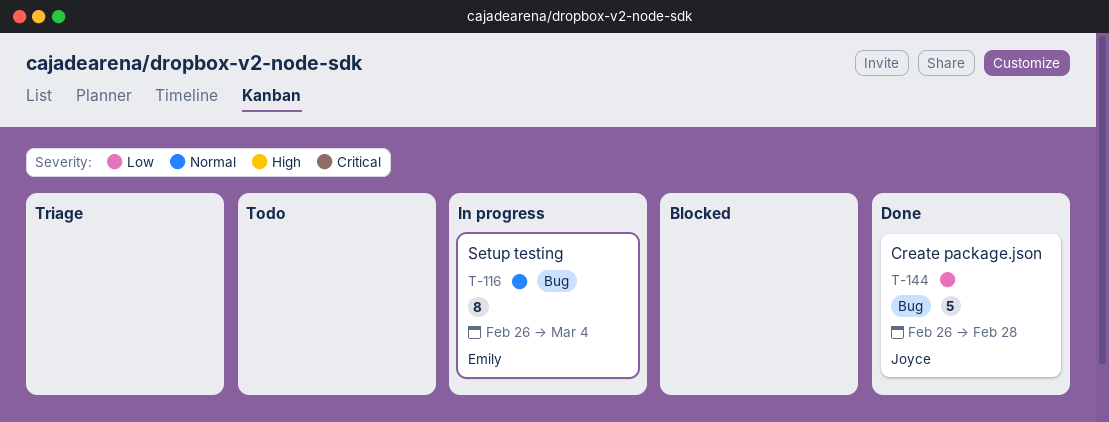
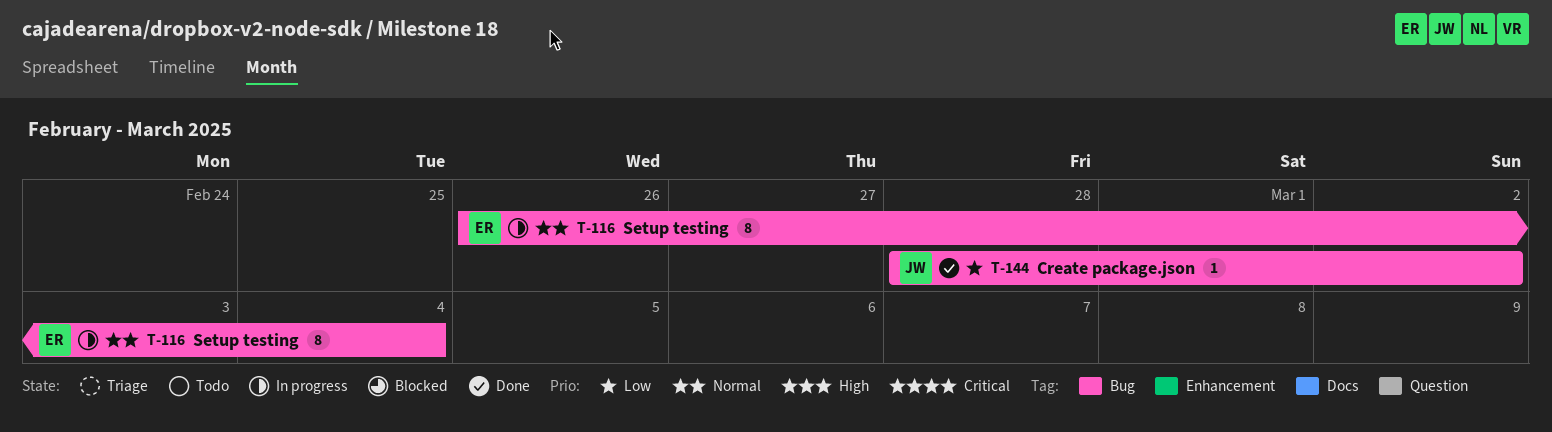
T-144, estimate: 5 -> 1
T-144, start: Feb 26 -> Feb 28
T-144, due: Feb 28 -> Mar 2

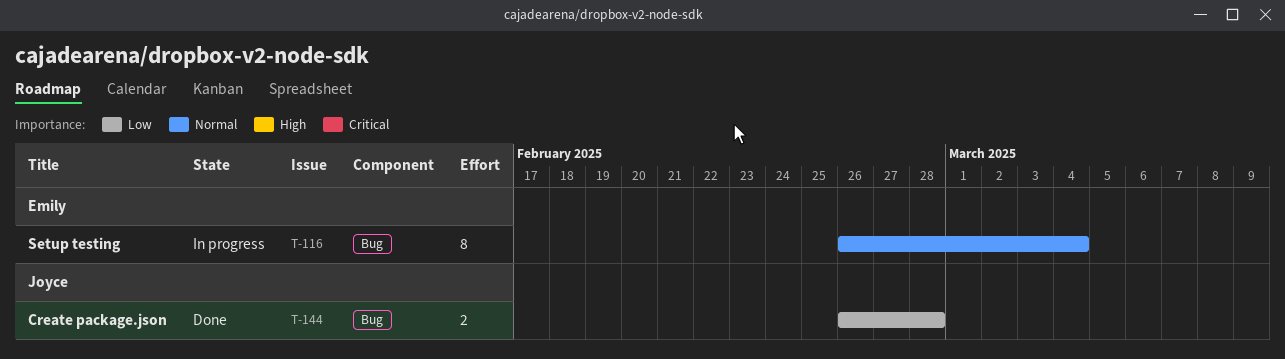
T-144, estimate: 1 -> 2
T-144, start: Feb 28 -> Feb 26
T-144, due: Mar 2 -> Feb 28

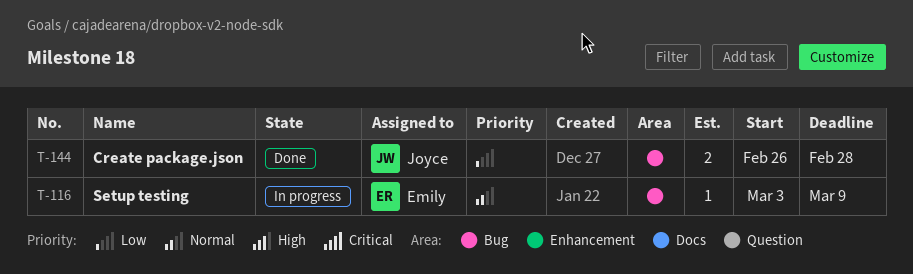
T-116, estimate: 8 -> 1
T-116, start: Feb 26 -> Mar 3
T-116, due: Mar 4 -> Mar 9

